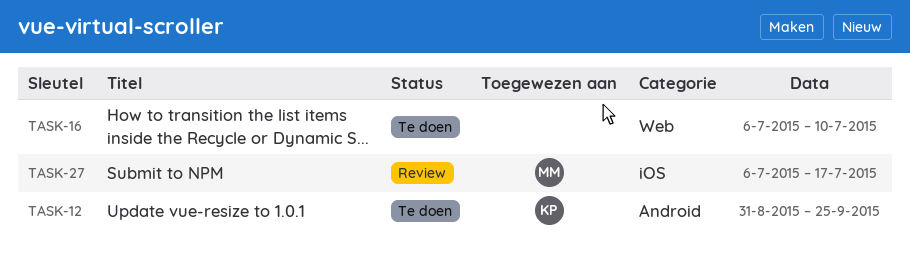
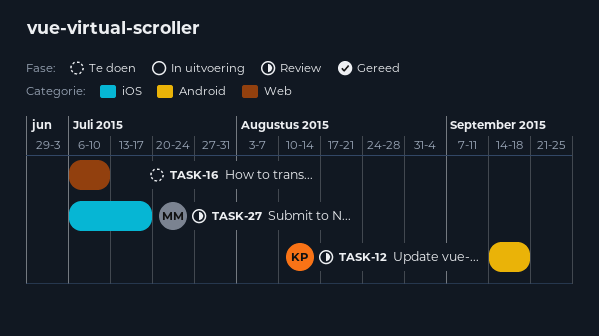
TASK-12, status: Te doen -> Review
TASK-12, start: Aug 31 -> Sep 14
TASK-12, due: Sep 25 -> Sep 18

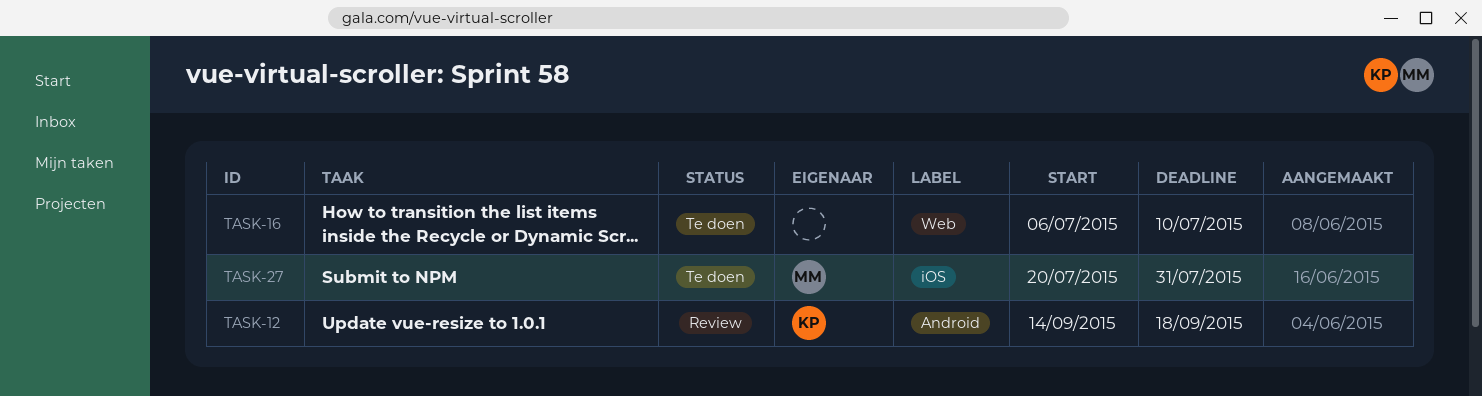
TASK-27, status: Review -> Te doen
TASK-27, start: Jul 6 -> Jul 20
TASK-27, due: Jul 17 -> Jul 31

